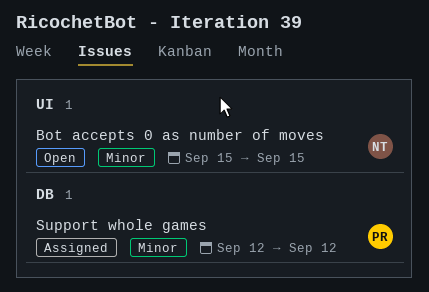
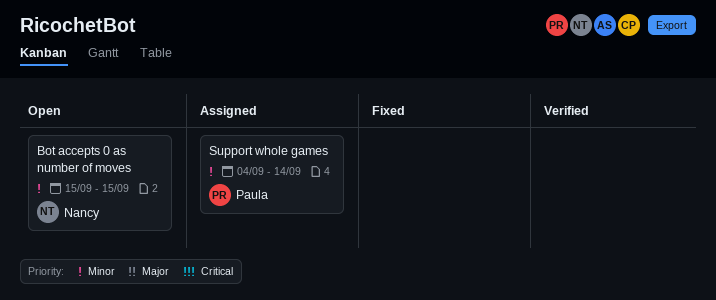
Support whole games, start: Sep 12 -> Sep 4
Support whole games, due: Sep 12 -> Sep 14

